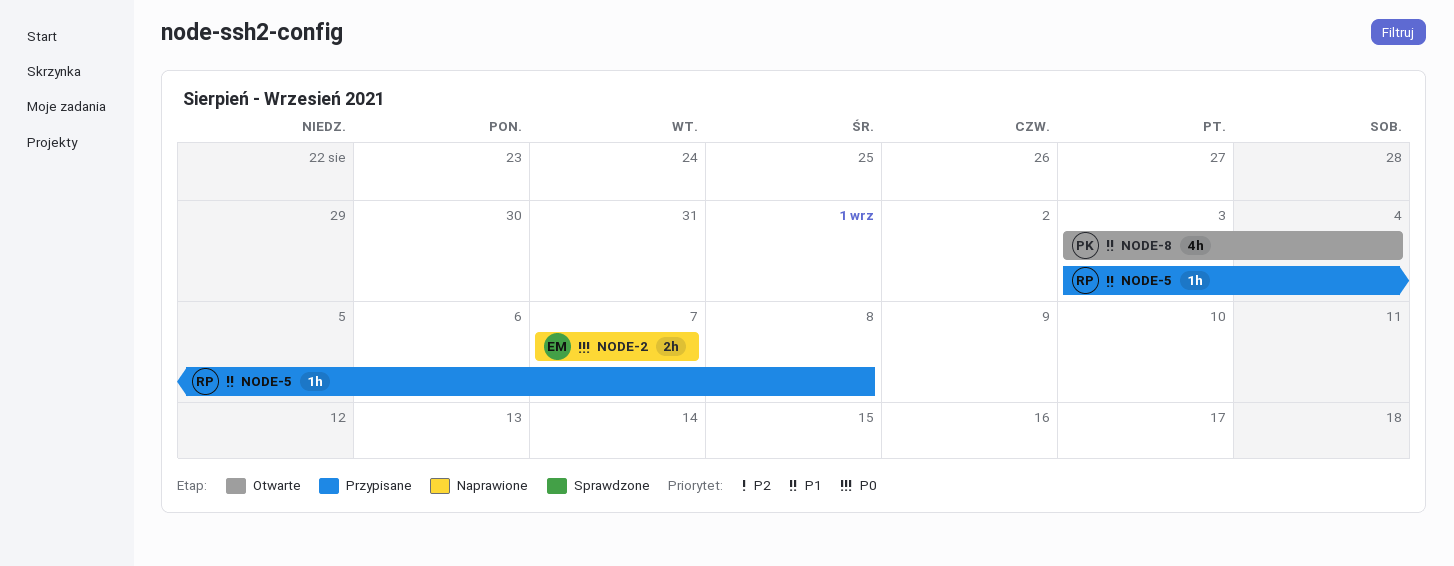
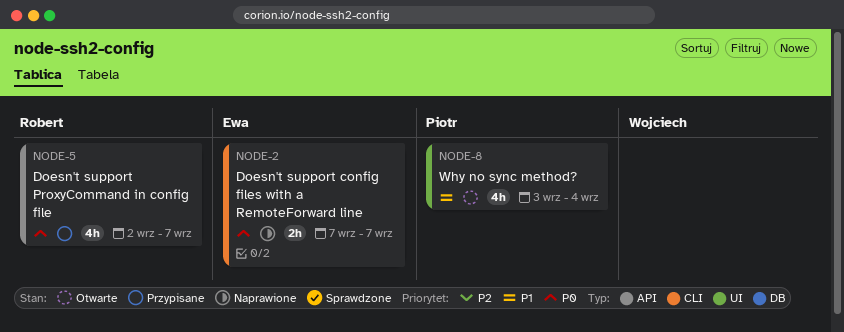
NODE-5, priority: P1 -> P0
NODE-5, estimate: 1h -> 4h
NODE-5, start: Sep 3 -> Sep 2
NODE-5, due: Sep 8 -> Sep 7

